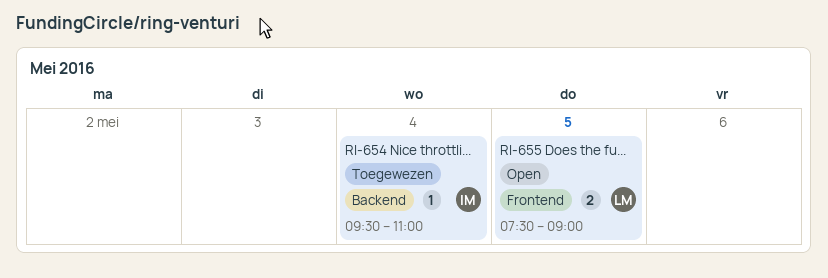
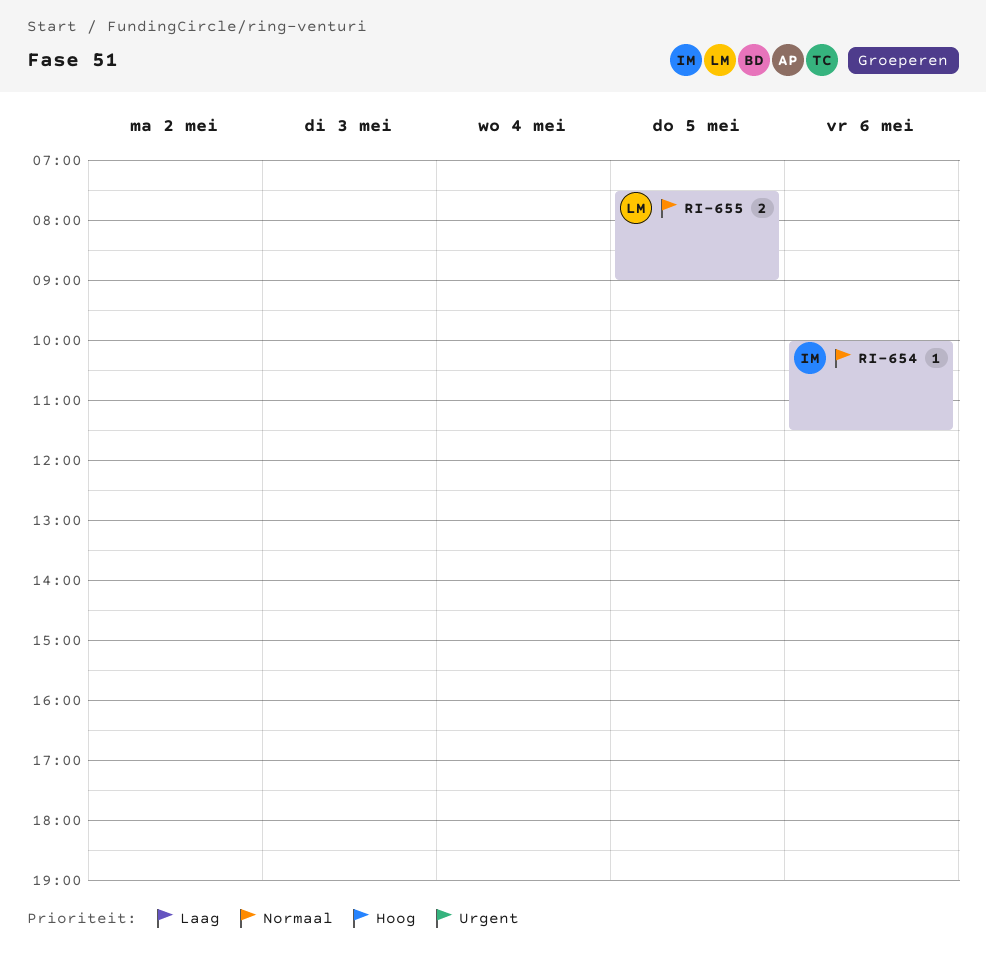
RI-654, day: May 4 -> May 6
RI-654, begins: 09:30 -> 10:00
RI-654, ends: 11:00 -> 11:30

